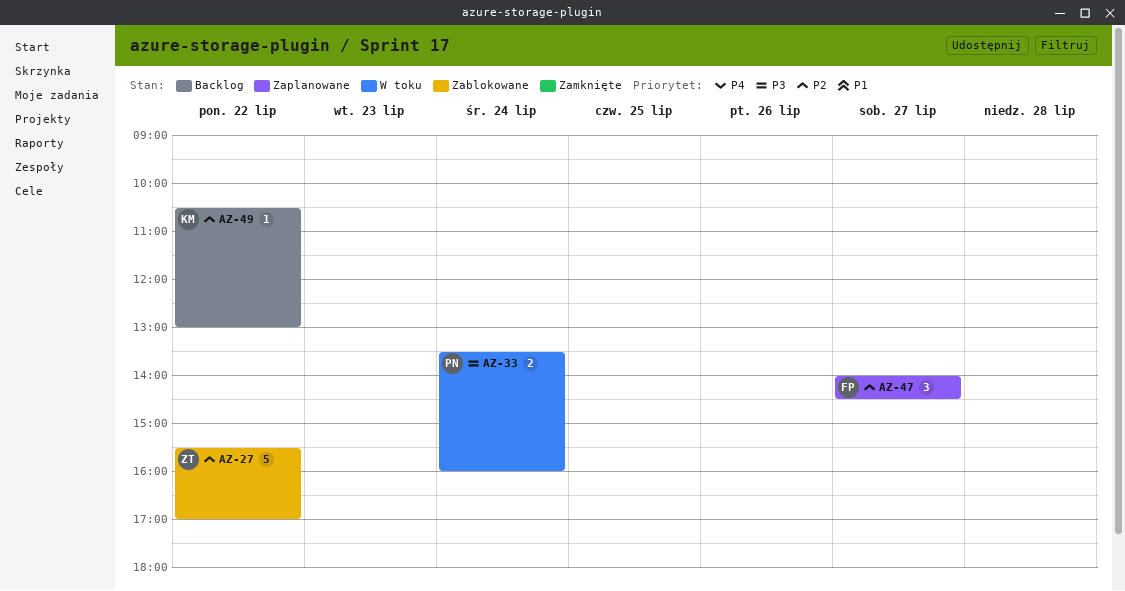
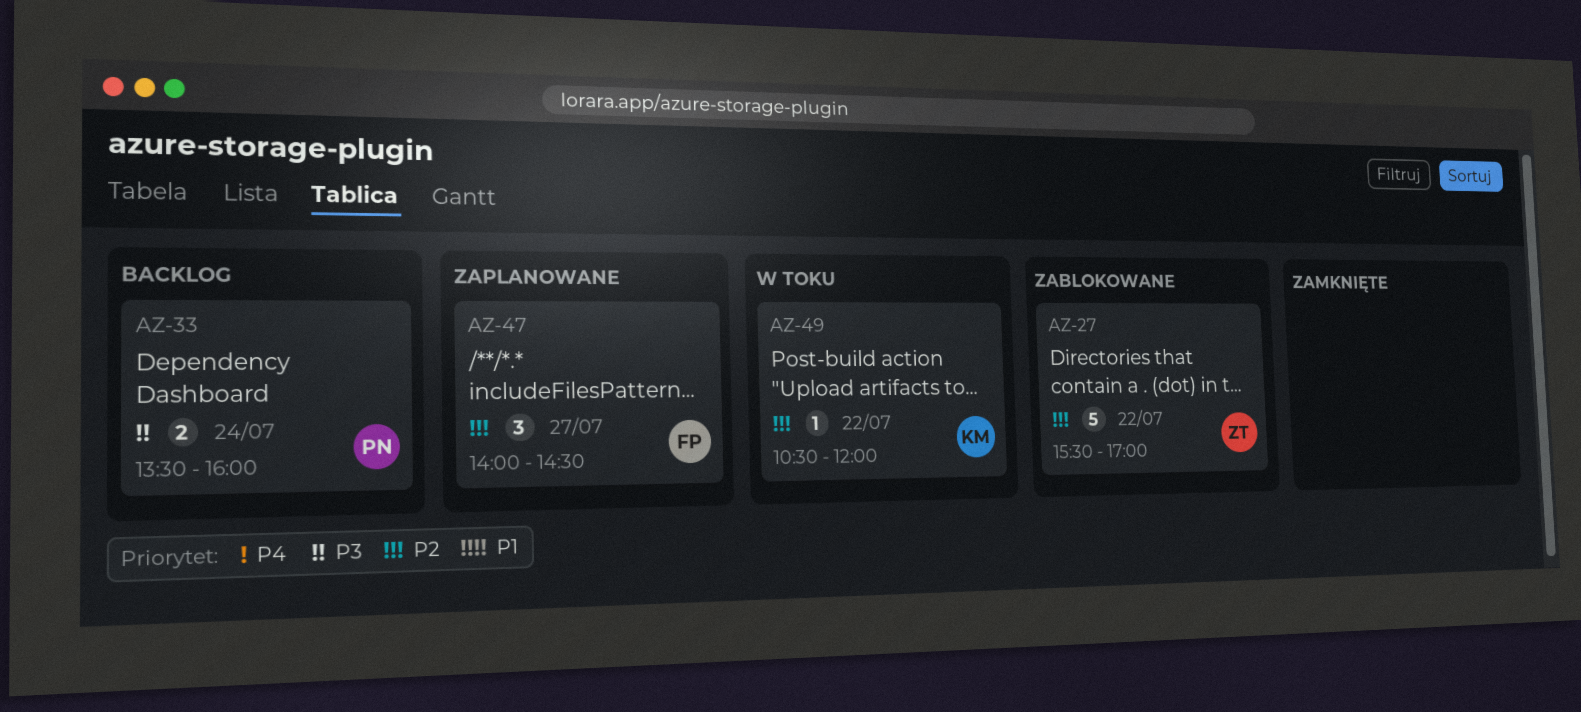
AZ-33, status: W toku -> Backlog
AZ-49, status: Backlog -> W toku
AZ-49, ends: 13:00 -> 12:00

